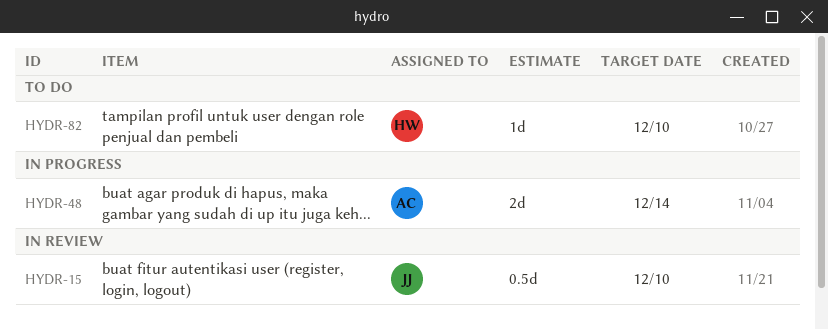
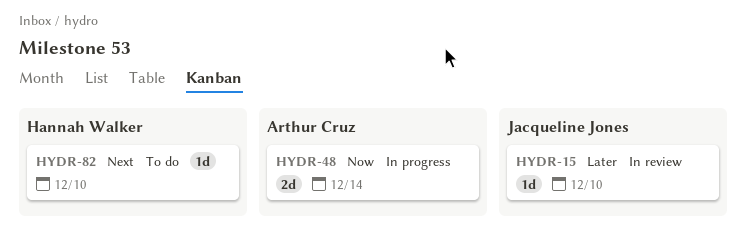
HYDR-15, estimate: 0.5d -> 1d

